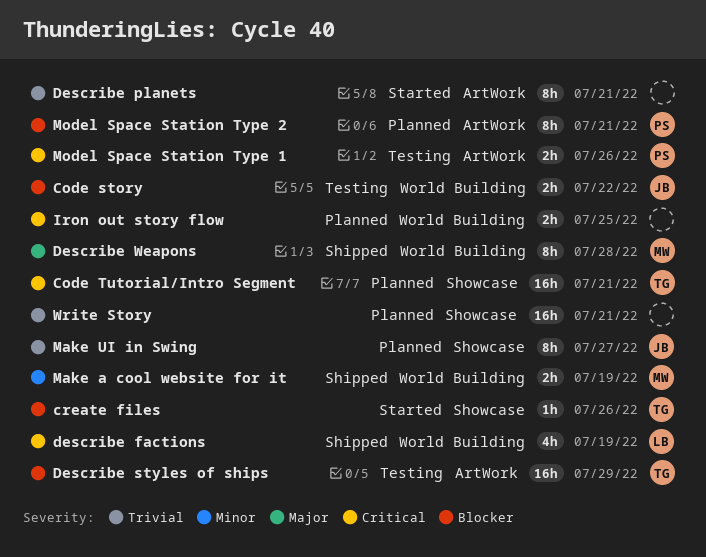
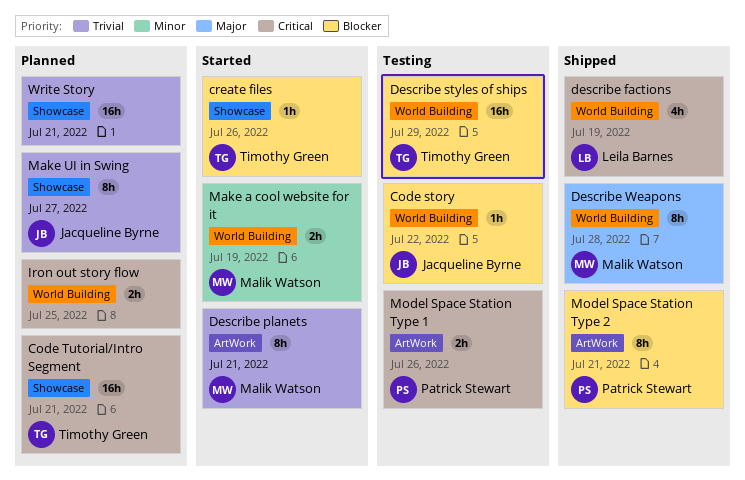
Code story, estimate: 2h -> 1h
Describe planets, owner: none -> Malik Watson
Describe styles of ships, label: ArtWork -> World Building
Make a cool website for it, status: Shipped -> Started
Model Space Station Type 2, status: Planned -> Shipped

